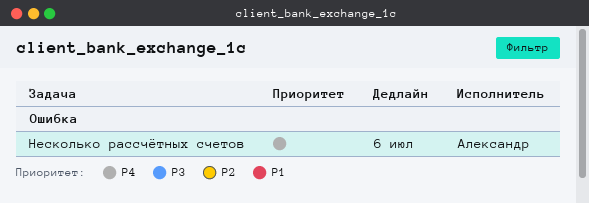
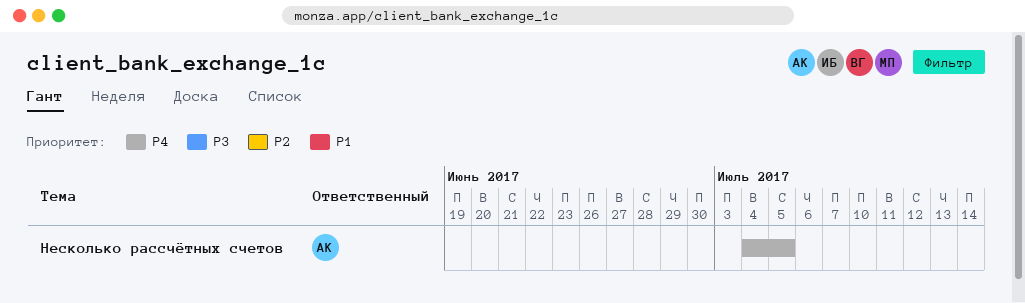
Несколько рассчётных счетов, due: Jul 6 -> Jul 5

